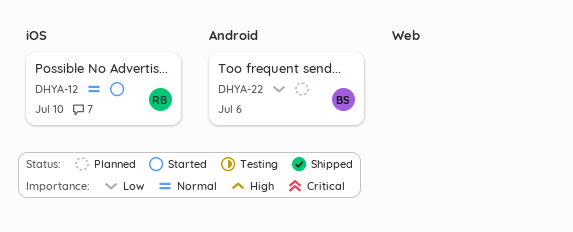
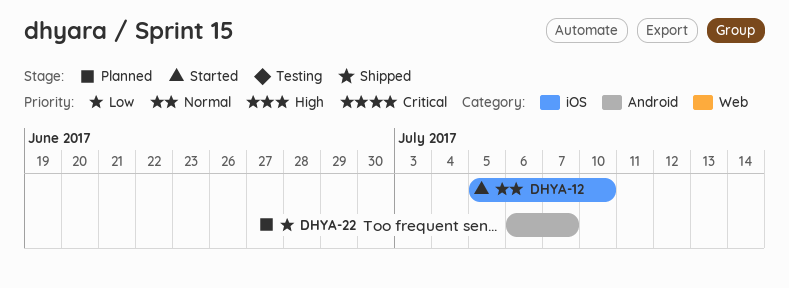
DHYA-22, due: Jul 6 -> Jul 7

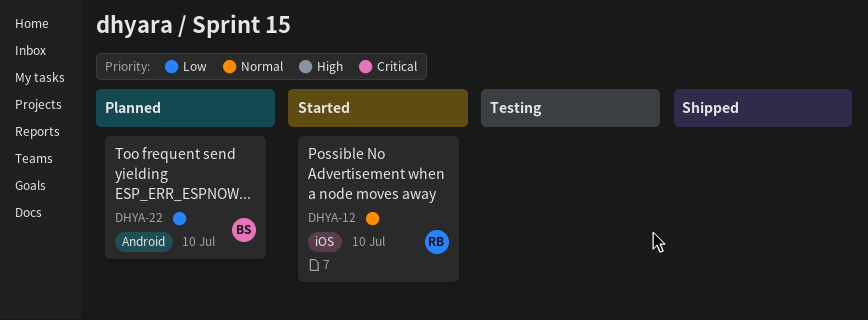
DHYA-22, due: Jul 7 -> Jul 10

